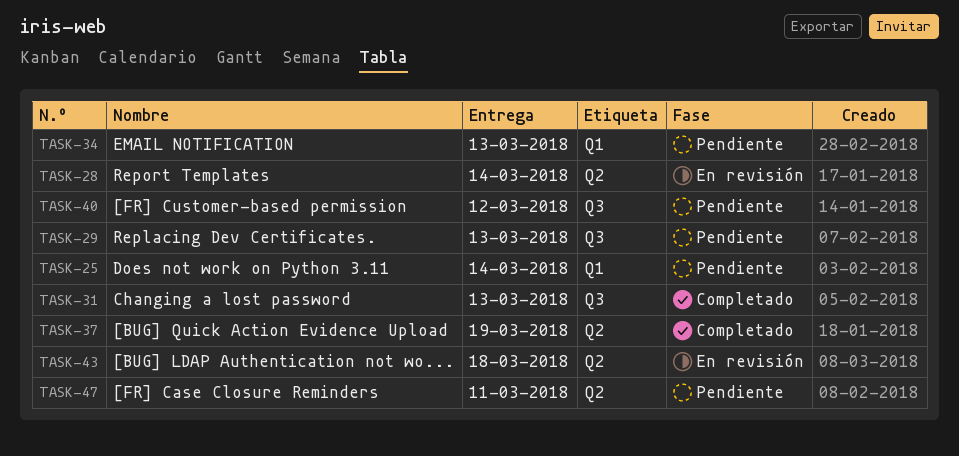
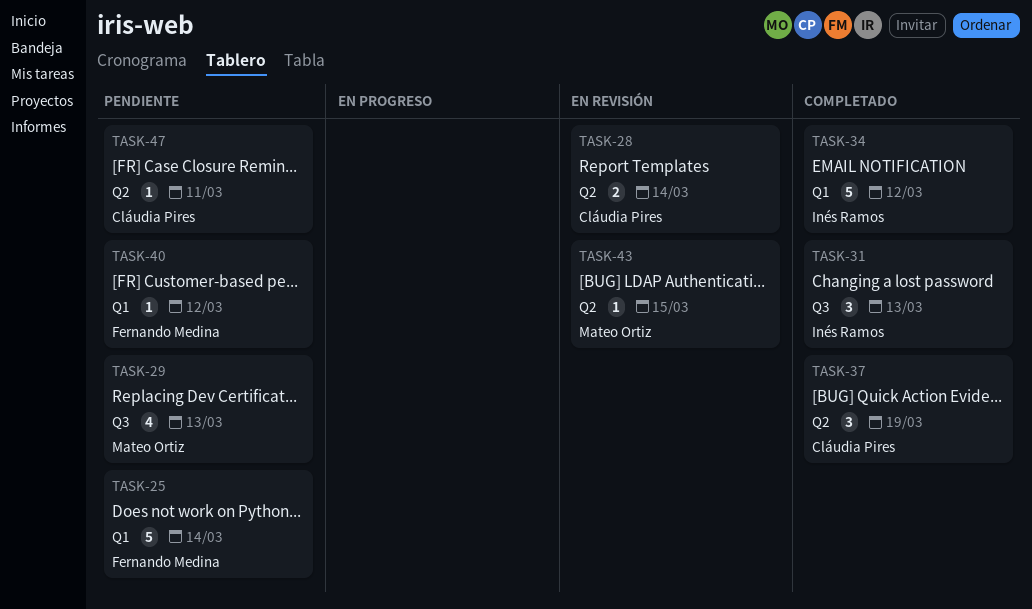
TASK-34, status: Pendiente -> Completado
TASK-34, due: Mar 13 -> Mar 12
TASK-40, label: Q3 -> Q1
TASK-43, due: Mar 18 -> Mar 15

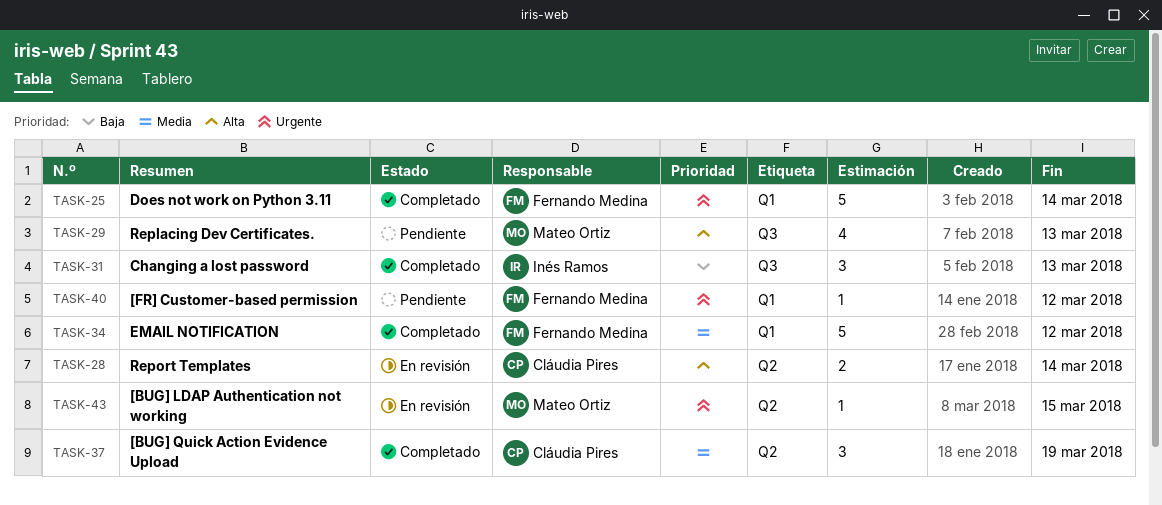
TASK-25, status: Pendiente -> Completado
TASK-34, owner: Inés Ramos -> Fernando Medina
TASK-47: present -> none

